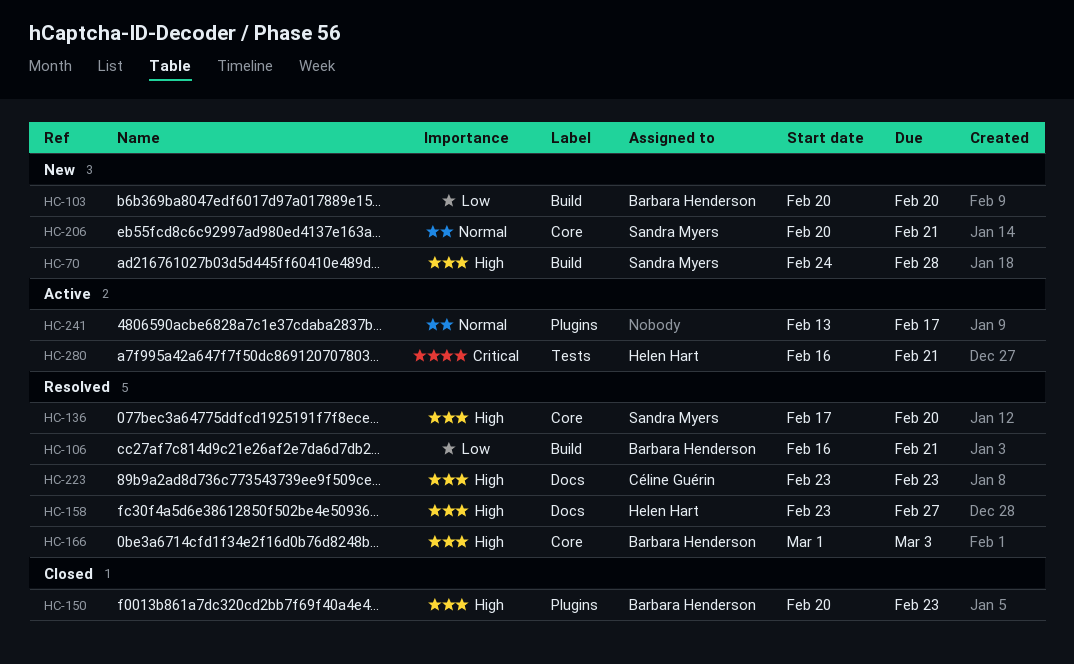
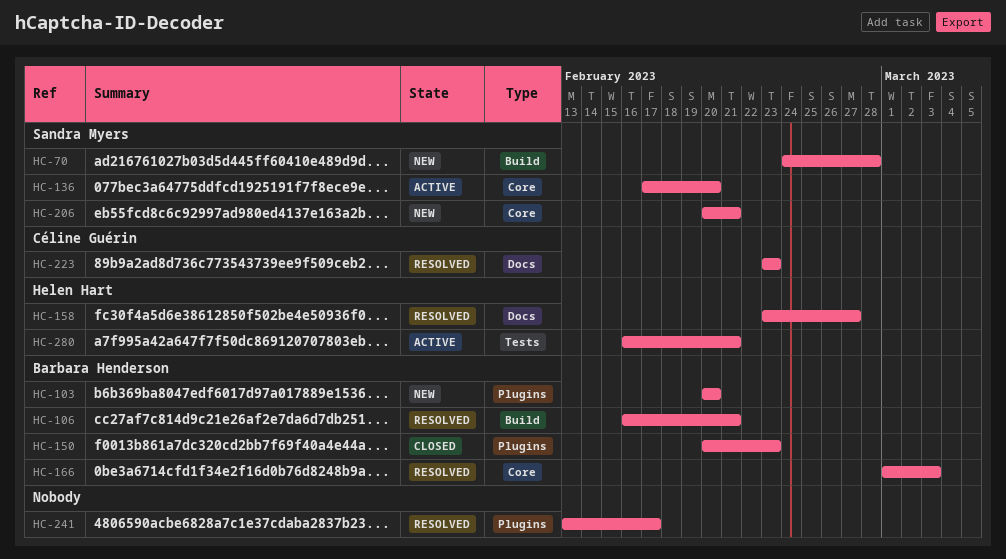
HC-103, label: Build -> Plugins
HC-136, status: Resolved -> Active
HC-241, status: Active -> Resolved

